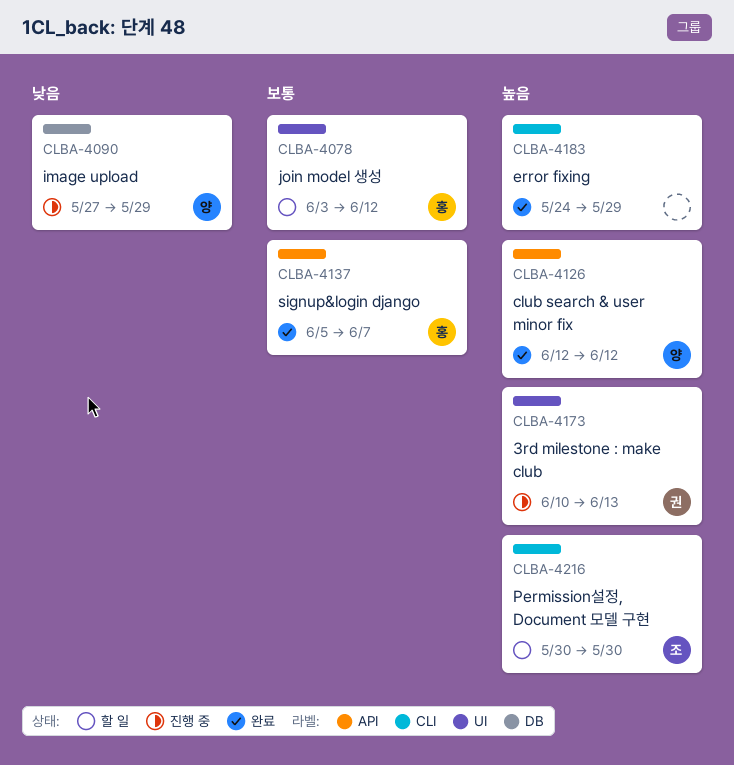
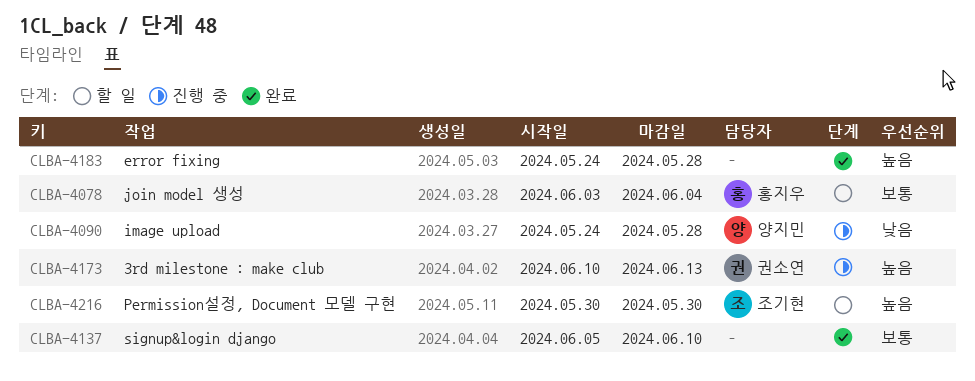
CLBA-4078, due: Jun 12 -> Jun 4
CLBA-4090, start: May 27 -> May 24
CLBA-4090, due: May 29 -> May 28
CLBA-4126: present -> none
CLBA-4137, owner: 홍지우 -> none
CLBA-4137, due: Jun 7 -> Jun 10
CLBA-4183, due: May 29 -> May 28

